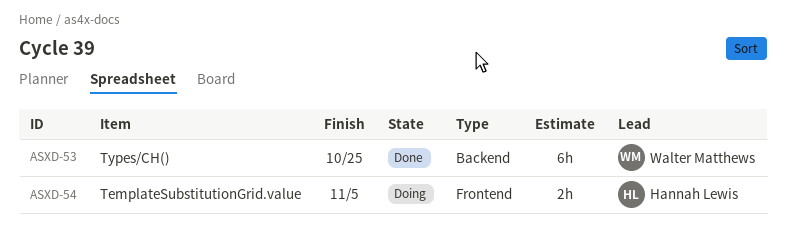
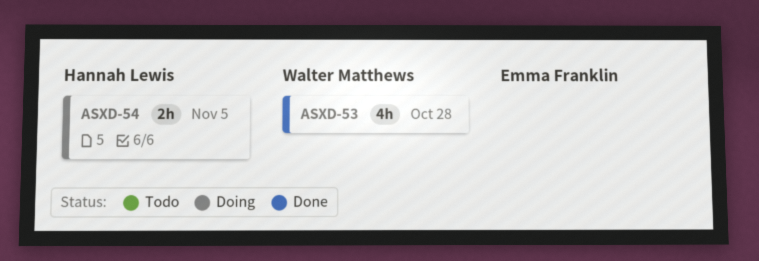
ASXD-53, estimate: 6h -> 4h
ASXD-53, due: Oct 25 -> Oct 28

